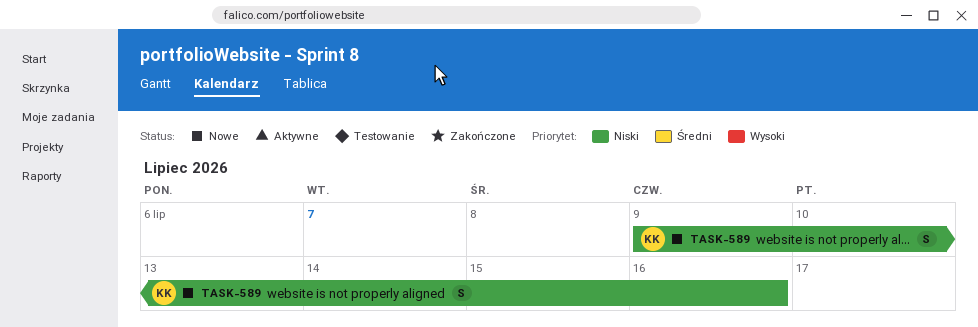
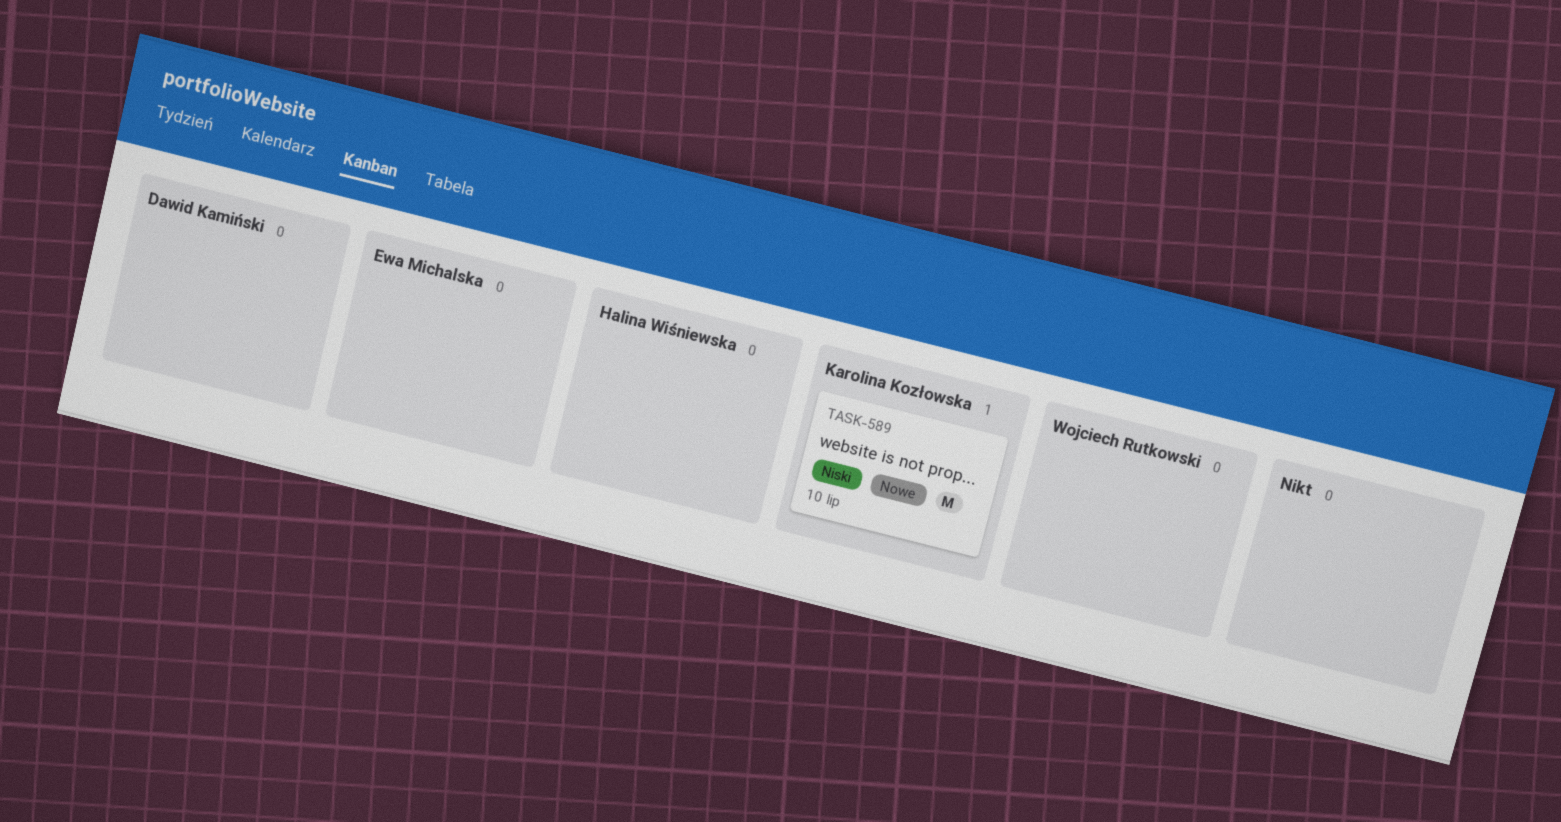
TASK-589, estimate: S -> M
TASK-589, due: Jul 16 -> Jul 10

